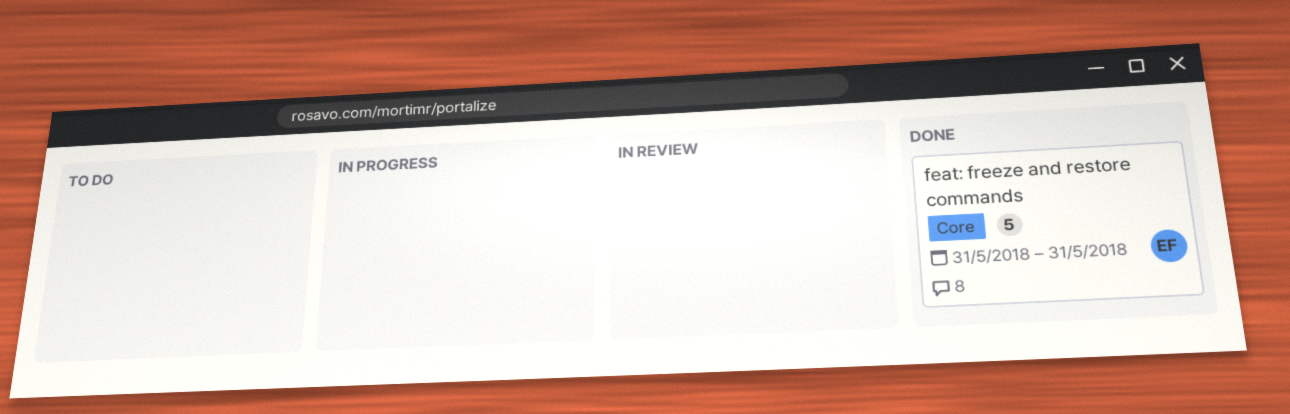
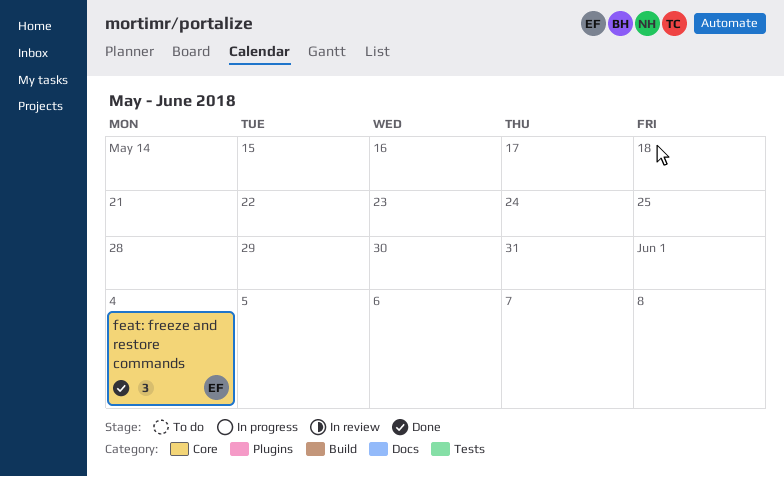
feat: freeze and restore commands, estimate: 5 -> 3
feat: freeze and restore commands, due: May 31 -> Jun 4

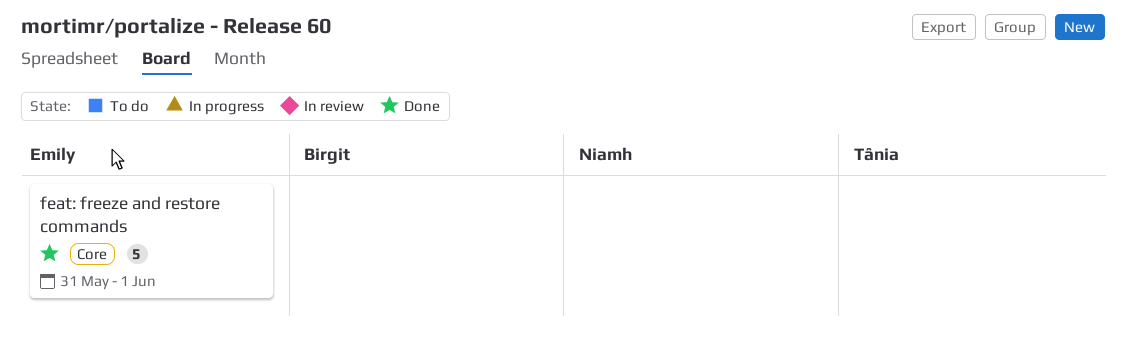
feat: freeze and restore commands, estimate: 3 -> 5
feat: freeze and restore commands, due: Jun 4 -> Jun 1

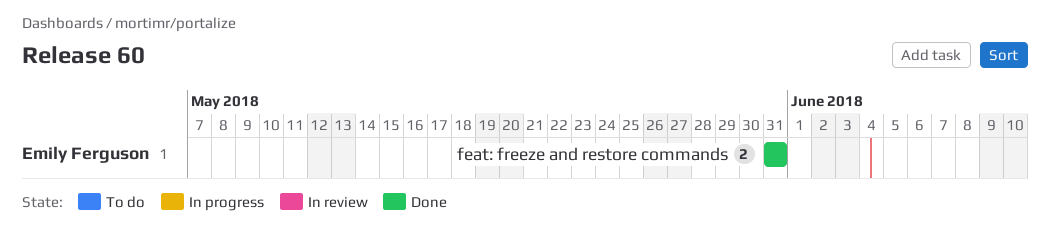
feat: freeze and restore commands, estimate: 5 -> 2
feat: freeze and restore commands, due: Jun 1 -> May 31

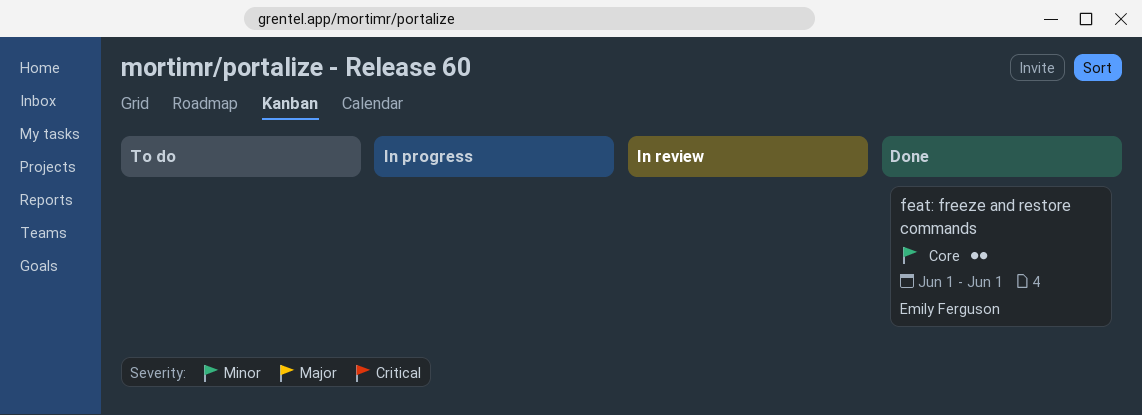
feat: freeze and restore commands, start: May 31 -> Jun 1
feat: freeze and restore commands, due: May 31 -> Jun 1

